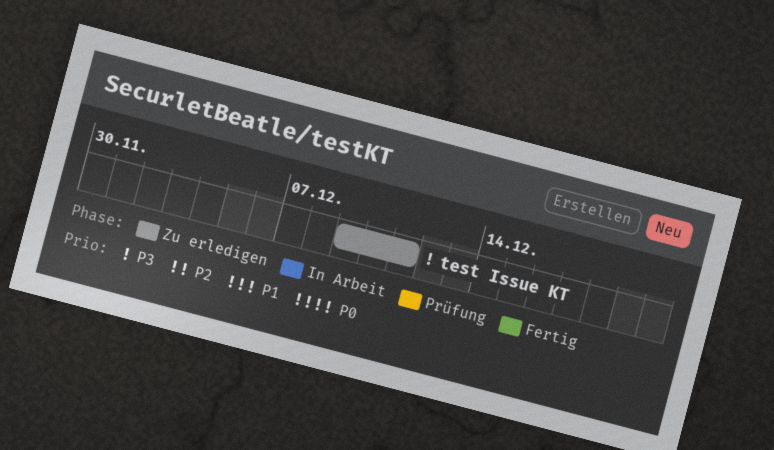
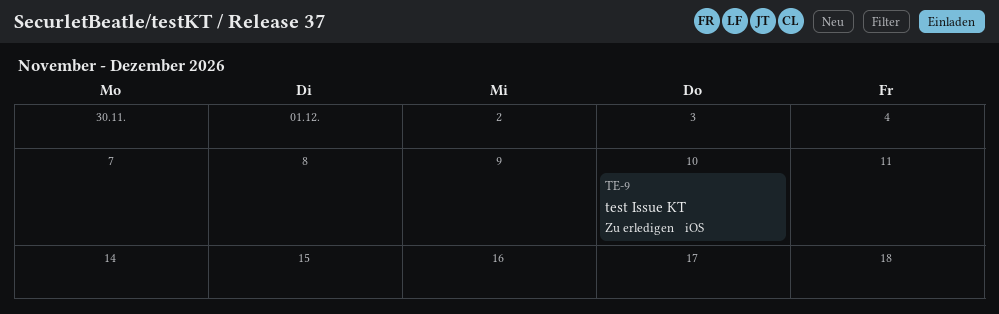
test Issue KT, due: Dec 11 -> Dec 10

